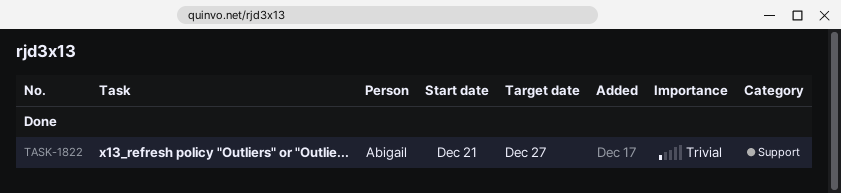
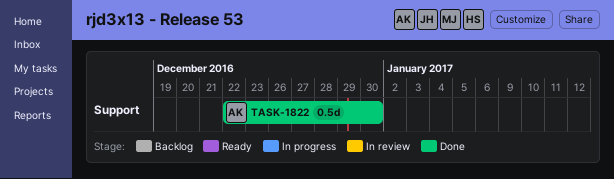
TASK-1822, start: Dec 21 -> Dec 22
TASK-1822, due: Dec 27 -> Dec 30

